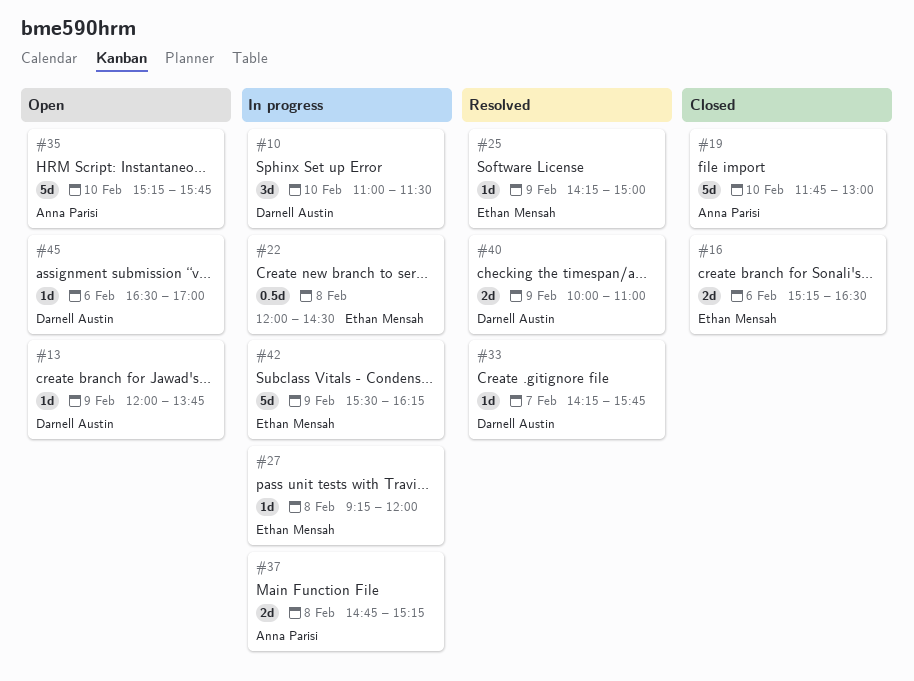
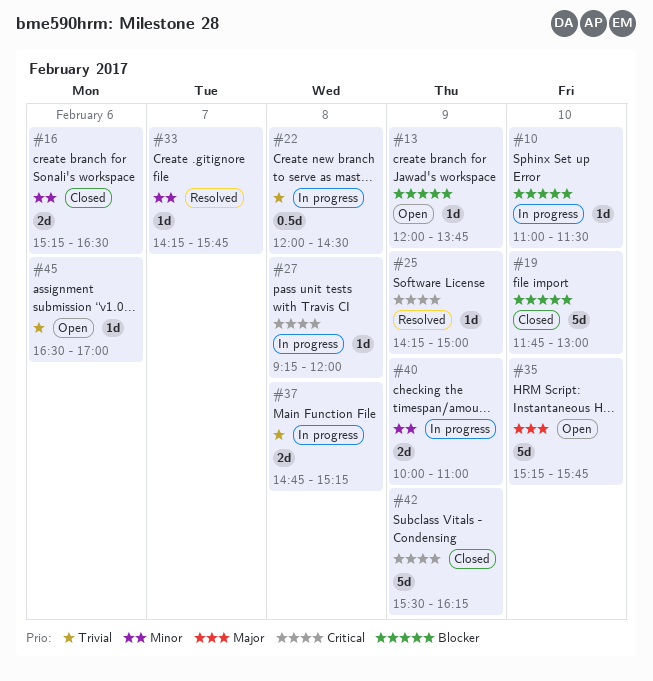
#10, estimate: 3d -> 1d
#40, status: Resolved -> In progress
#42, status: In progress -> Closed

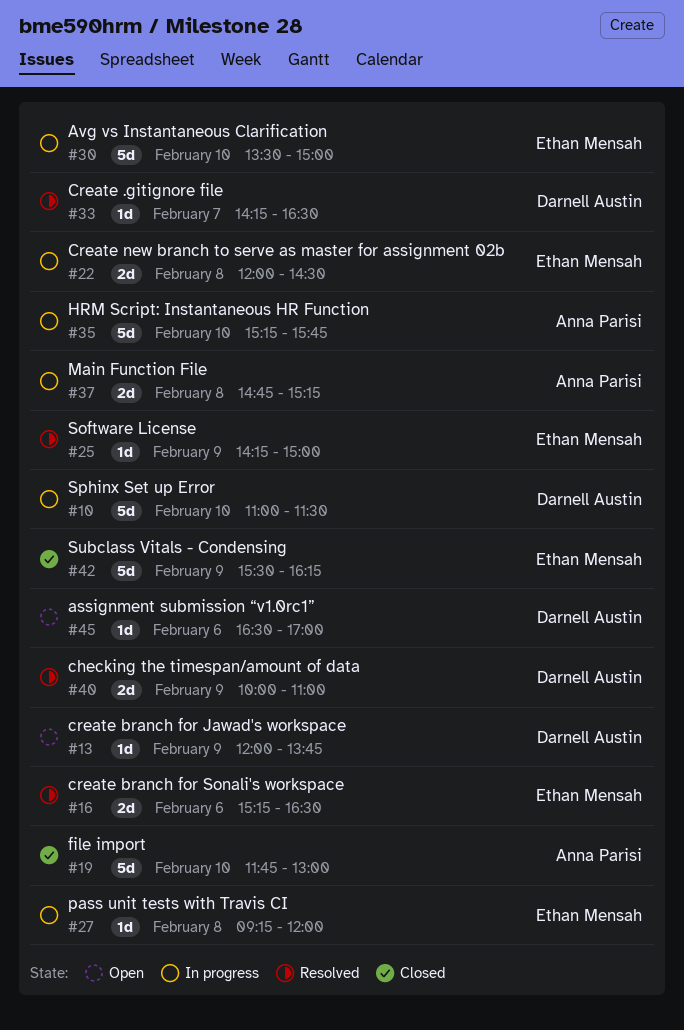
#10, estimate: 1d -> 5d
#16, status: Closed -> Resolved
#22, estimate: 0.5d -> 2d
#30: none -> present
#33, ends: 15:45 -> 16:30
#35, status: Open -> In progress
#40, status: In progress -> Resolved

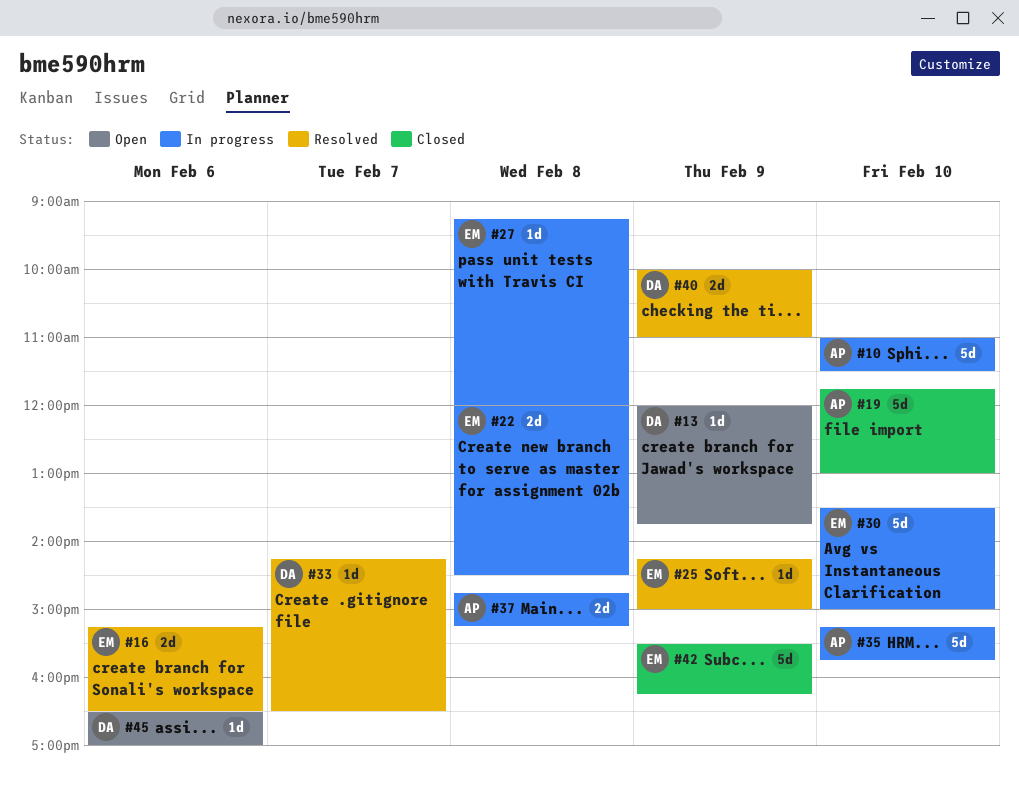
#10, owner: Darnell Austin -> Anna Parisi

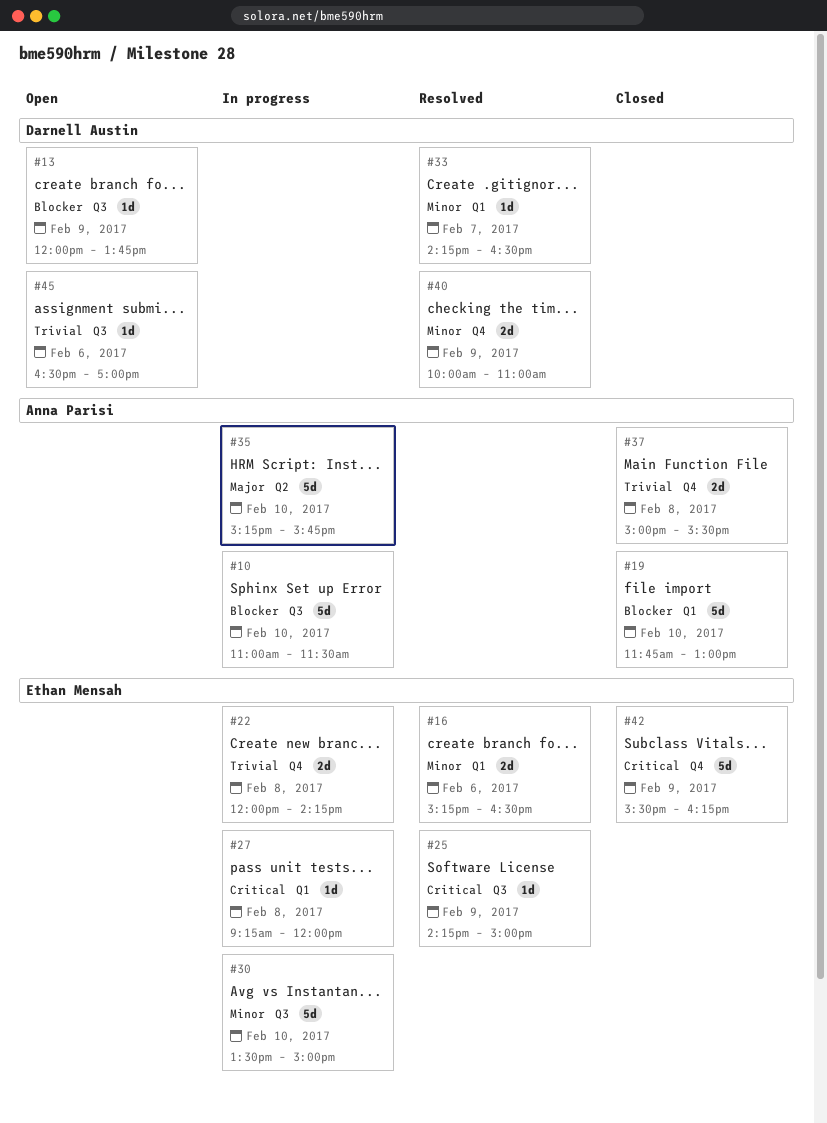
#22, ends: 14:30 -> 14:15
#37, status: In progress -> Closed
#37, begins: 14:45 -> 15:00
#37, ends: 15:15 -> 15:30

